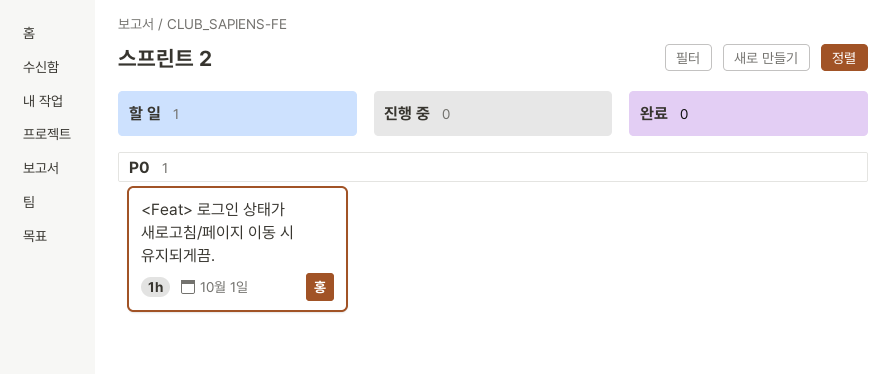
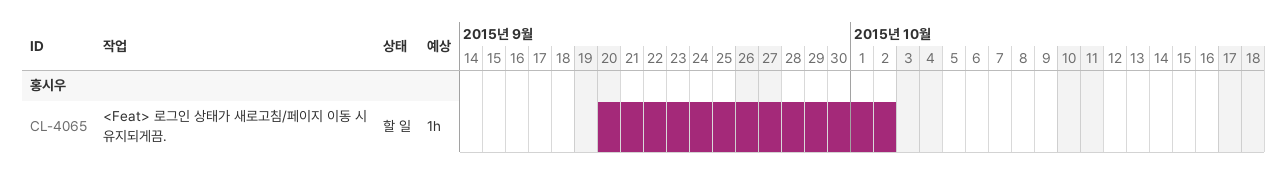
<Feat> 로그인 상태가 새로고침/페이지 이동 시 유지되게끔., due: Oct 1 -> Oct 2

